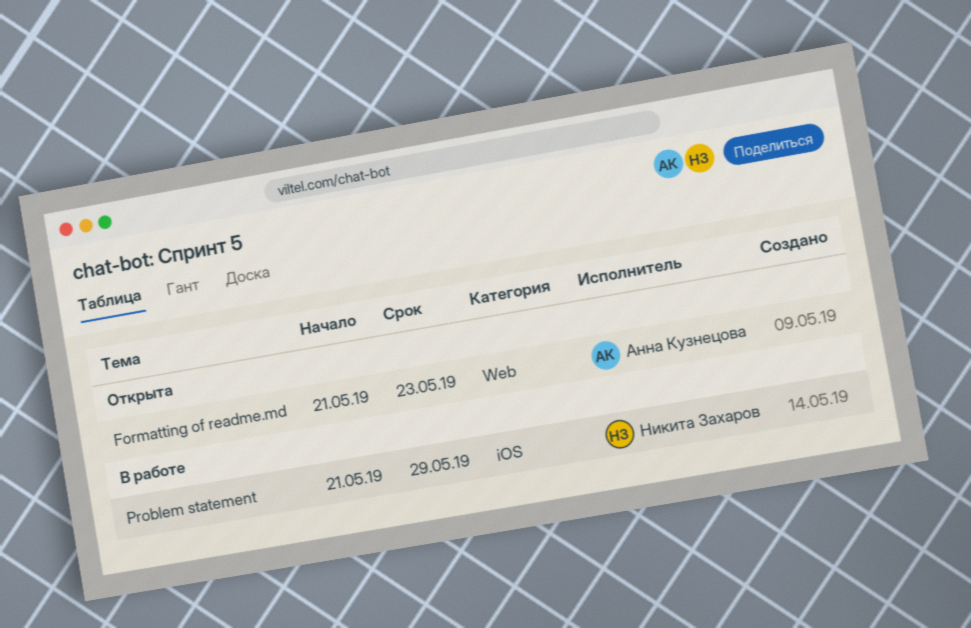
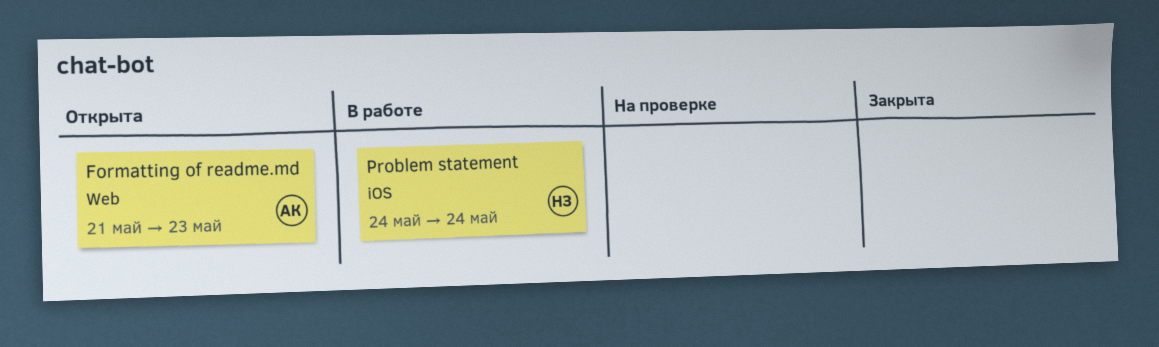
Problem statement, start: May 21 -> May 24
Problem statement, due: May 29 -> May 24

